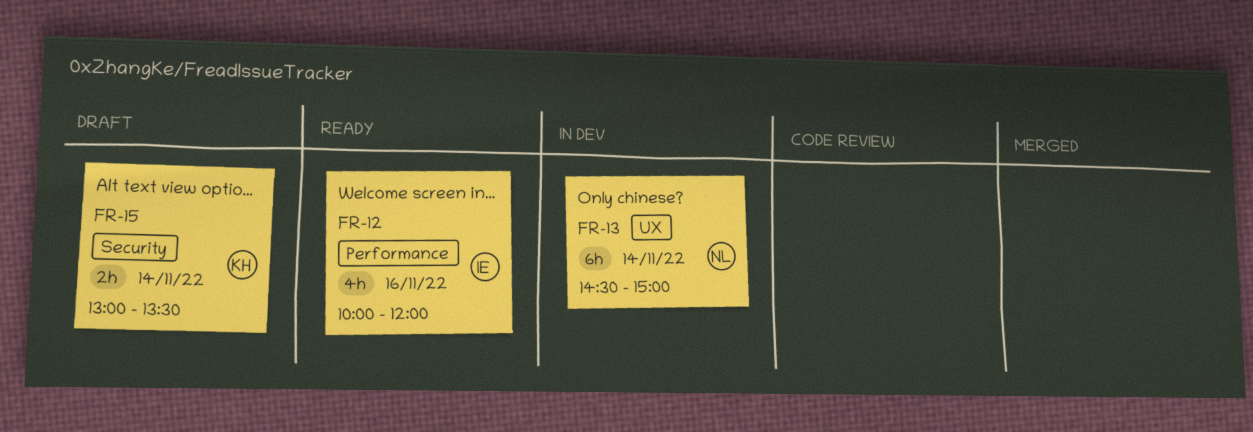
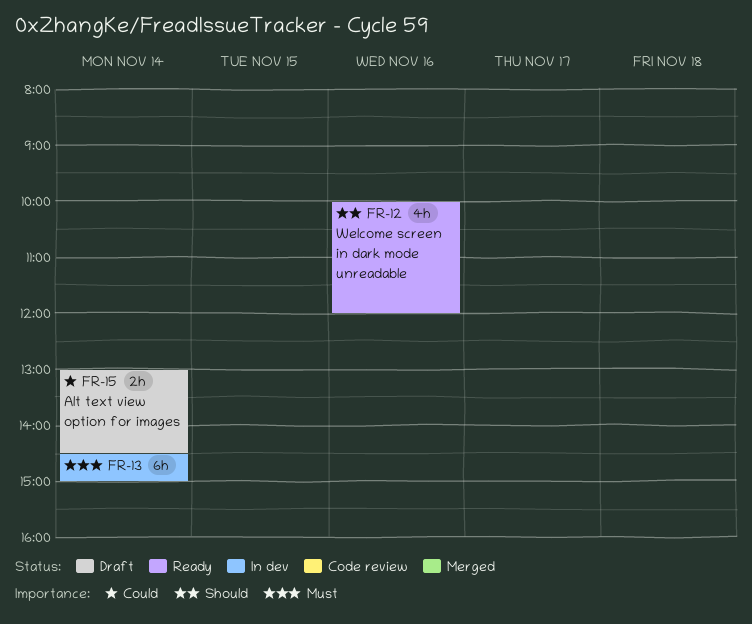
FR-15, ends: 13:30 -> 14:30

